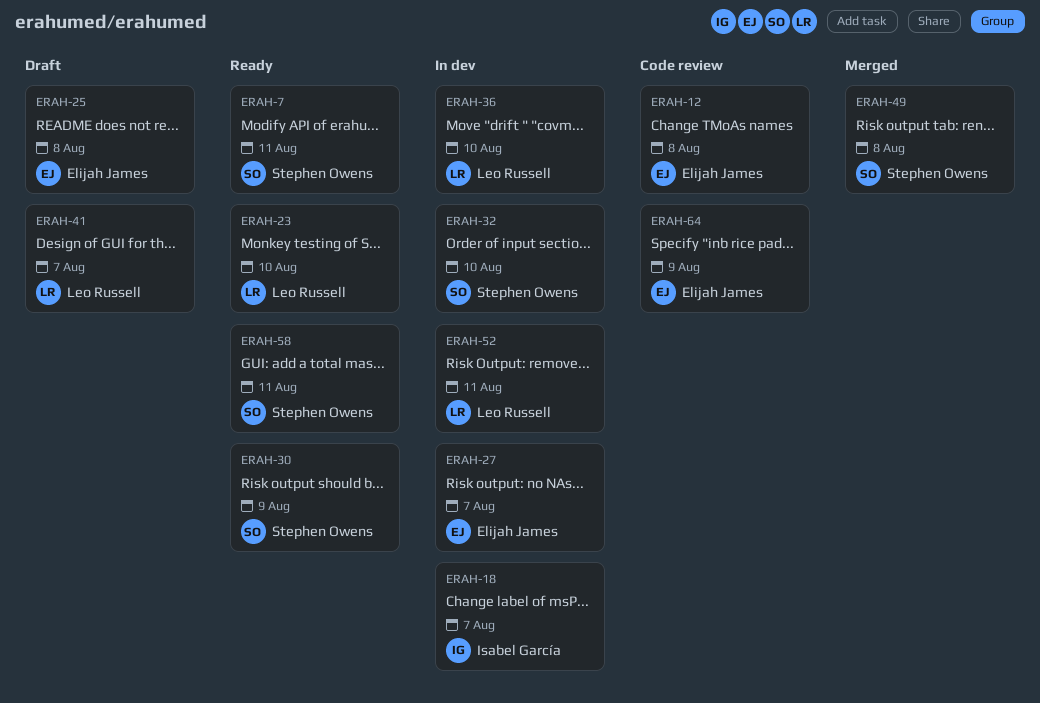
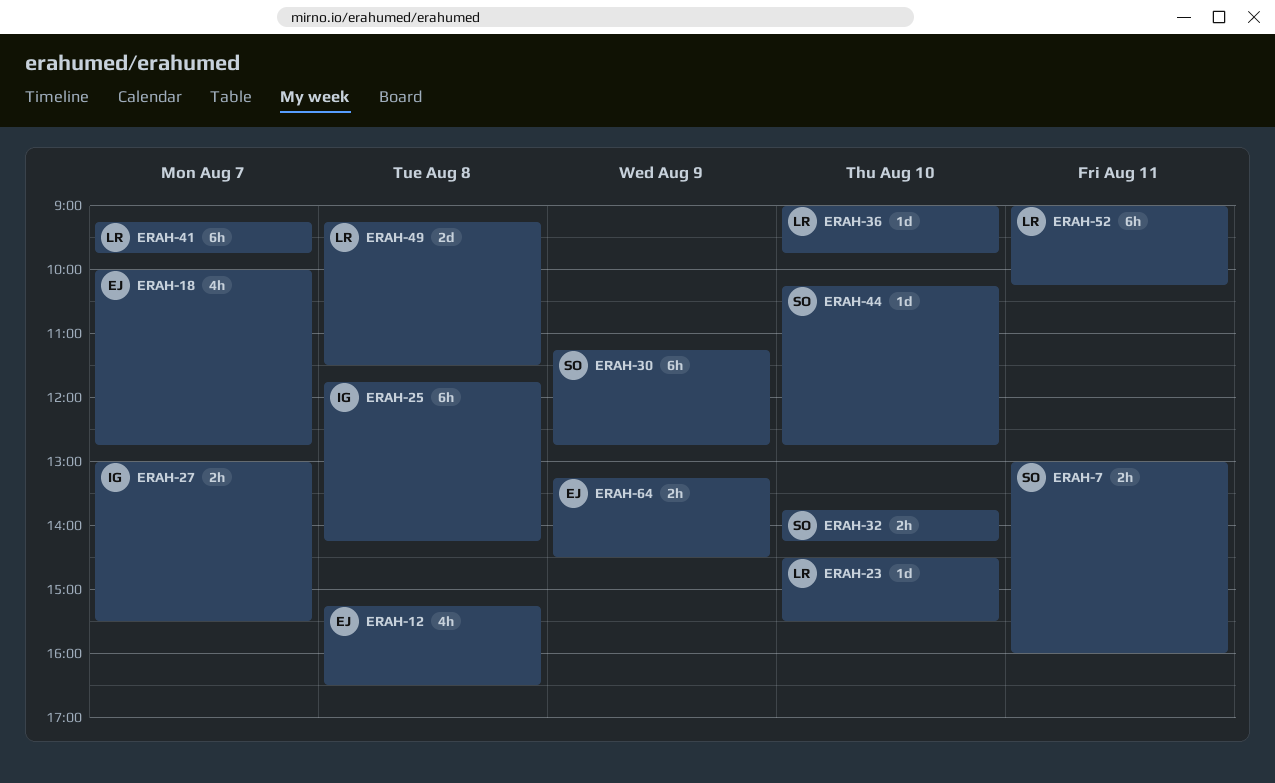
ERAH-18, owner: Isabel García -> Elijah James
ERAH-25, owner: Elijah James -> Isabel García
ERAH-27, owner: Elijah James -> Isabel García
ERAH-44: none -> present
ERAH-49, owner: Stephen Owens -> Leo Russell
ERAH-58: present -> none

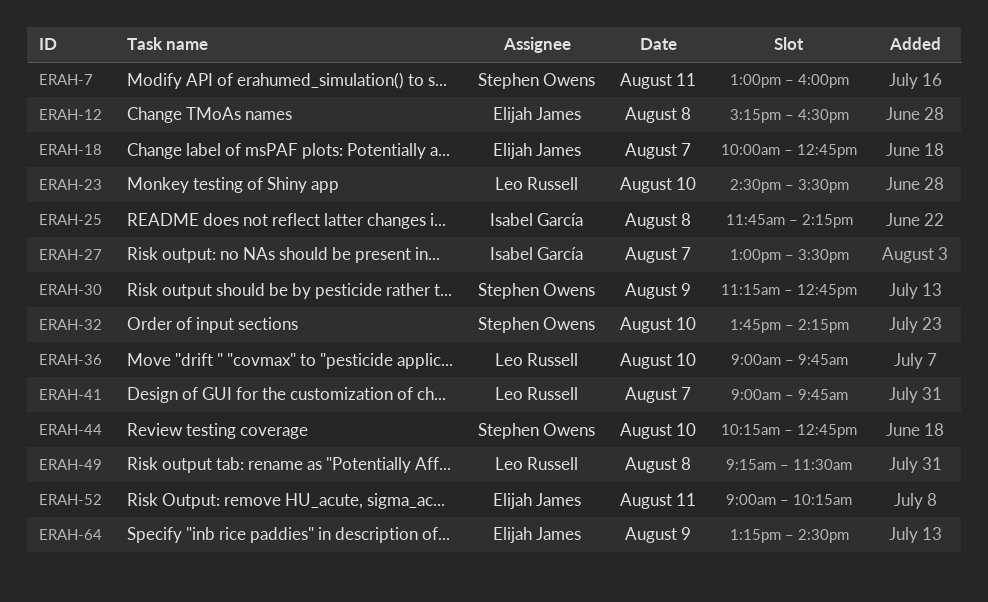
ERAH-41, begins: 09:15 -> 09:00
ERAH-52, owner: Leo Russell -> Elijah James

